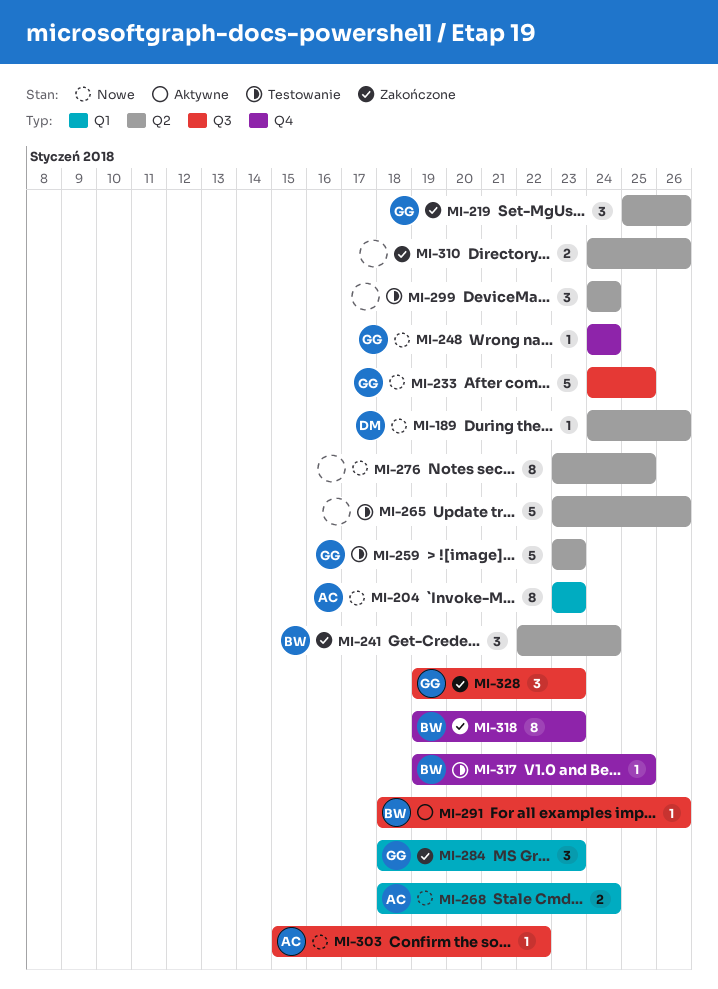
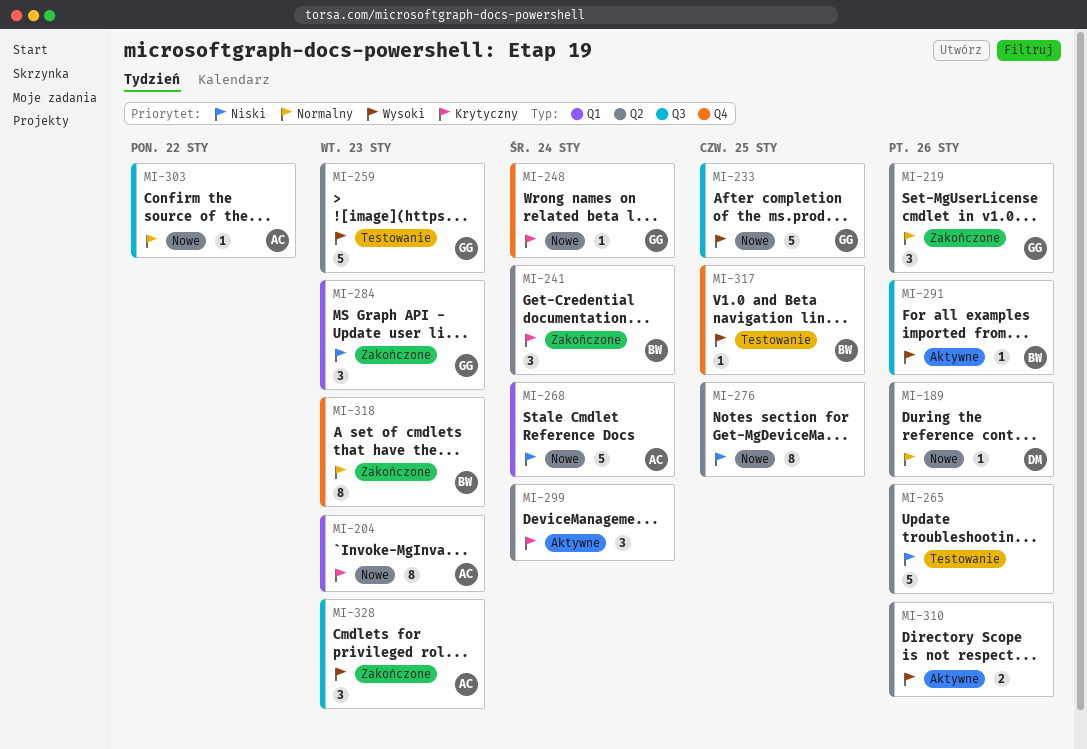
MI-268, estimate: 2 -> 5
MI-299, status: Testowanie -> Aktywne
MI-310, status: Zakończone -> Aktywne
MI-328, owner: GG -> AC

